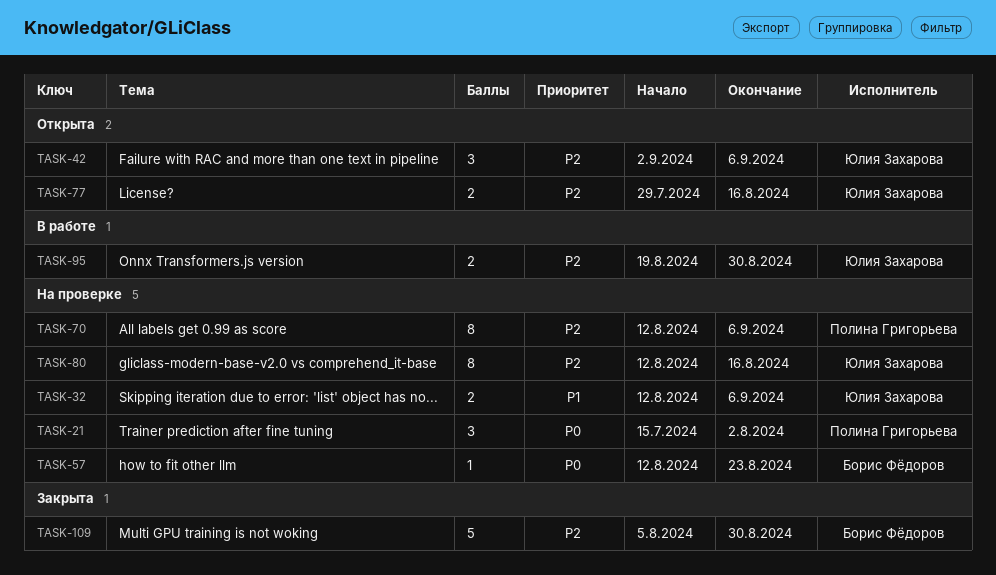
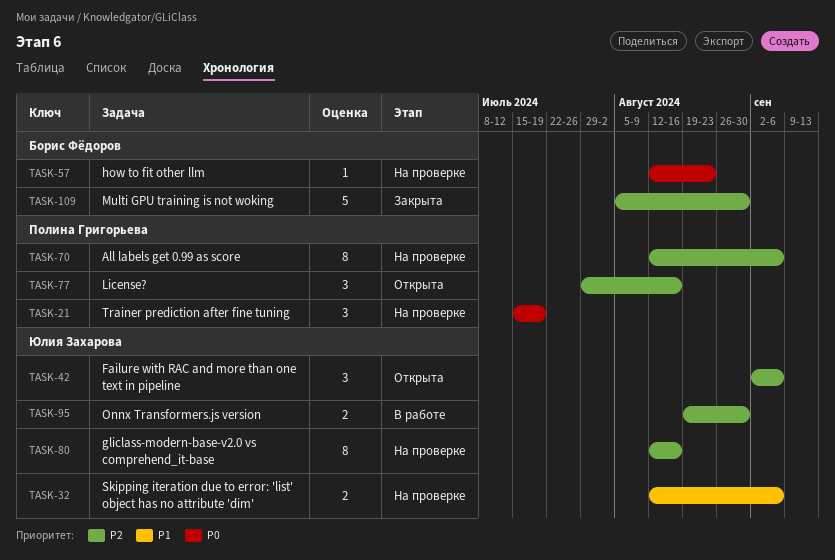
TASK-21, due: Aug 2 -> Jul 19
TASK-77, owner: Юлия Захарова -> Полина Григорьева
TASK-77, estimate: 2 -> 3

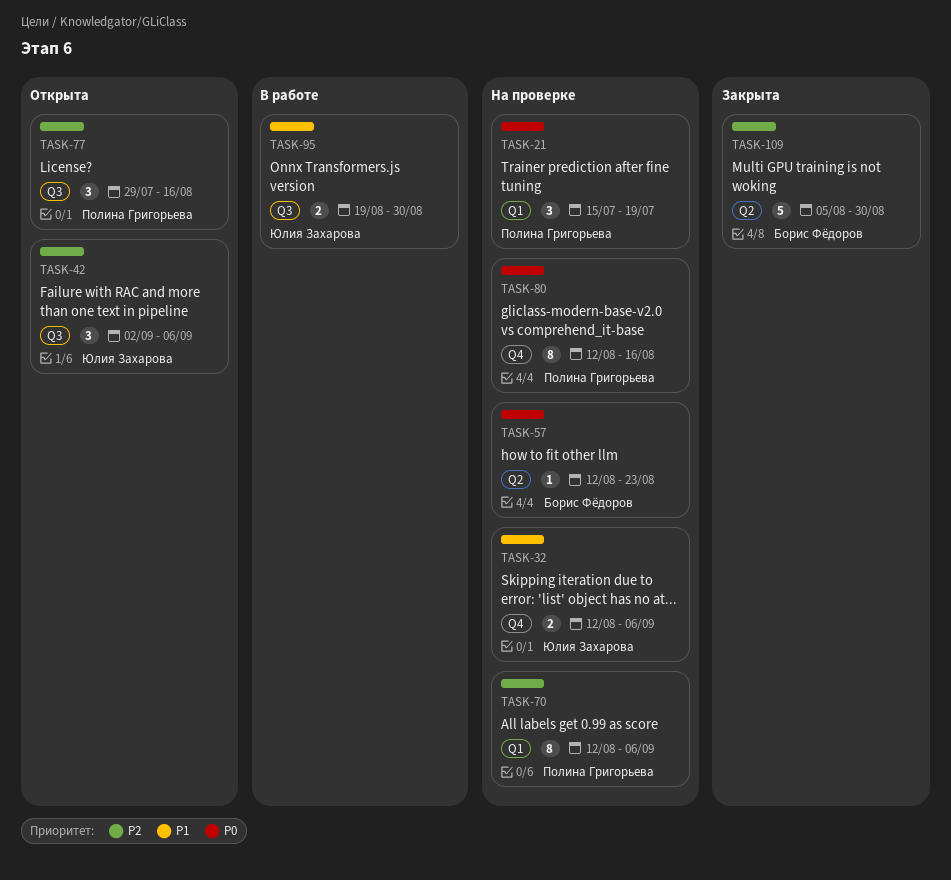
TASK-80, owner: Юлия Захарова -> Полина Григорьева
TASK-80, priority: P2 -> P0
TASK-95, priority: P2 -> P1

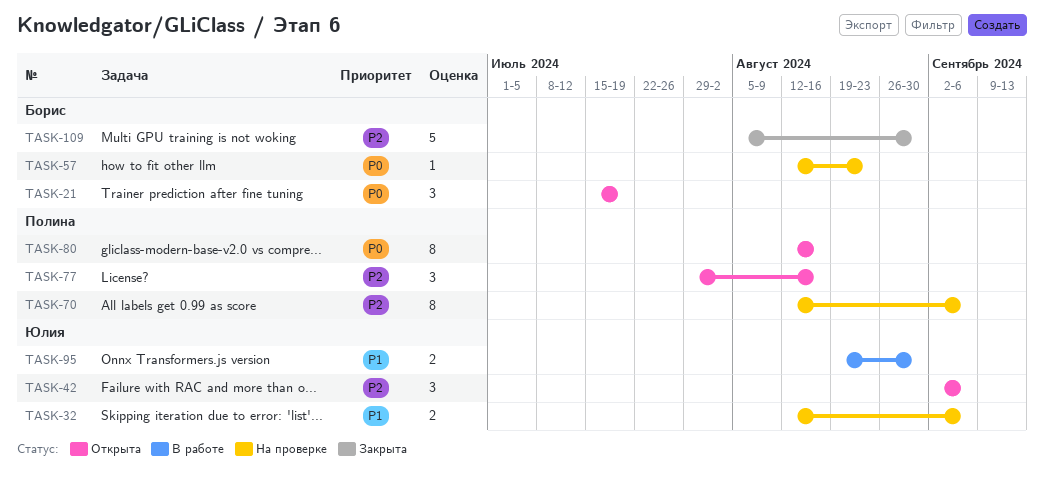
TASK-21, status: На проверке -> Открыта
TASK-21, owner: Полина Григорьева -> Борис Фёдоров
TASK-80, status: На проверке -> Открыта

